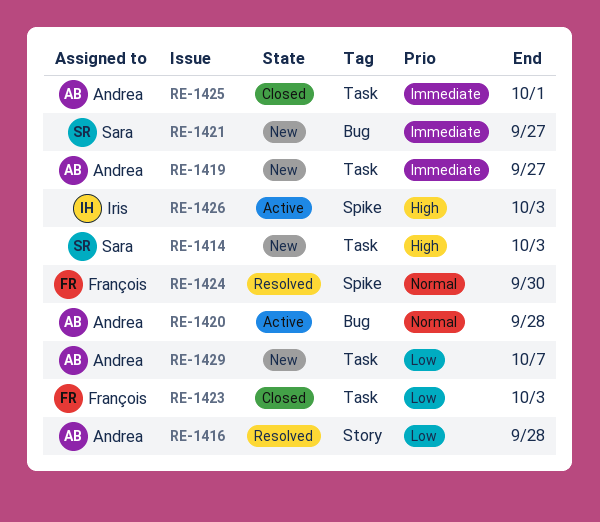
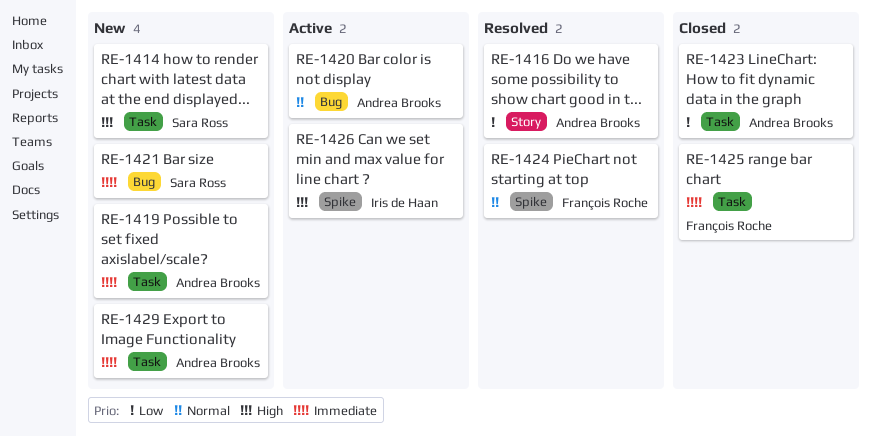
RE-1423, owner: François Roche -> Andrea Brooks
RE-1425, owner: Andrea Brooks -> François Roche
RE-1429, priority: Low -> Immediate

